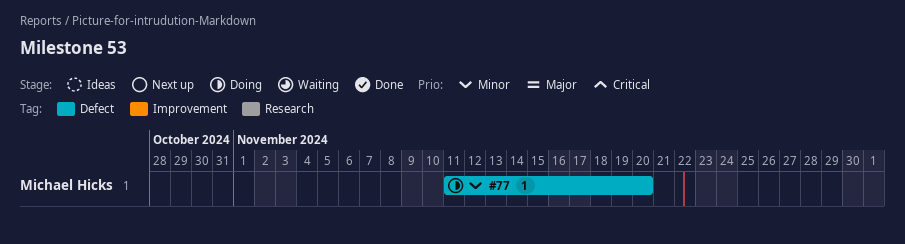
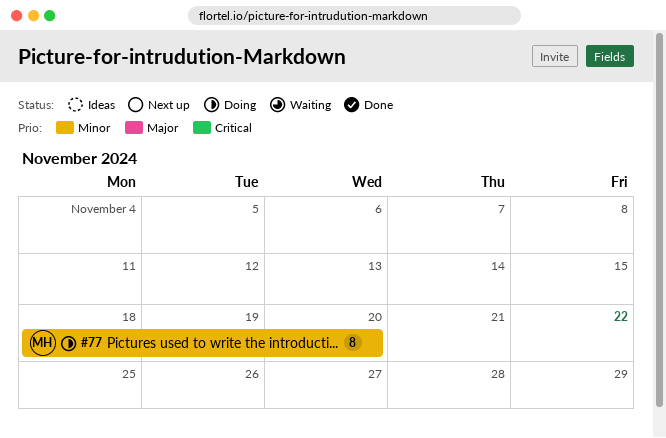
#77, estimate: 1 -> 8
#77, start: Nov 11 -> Nov 18

